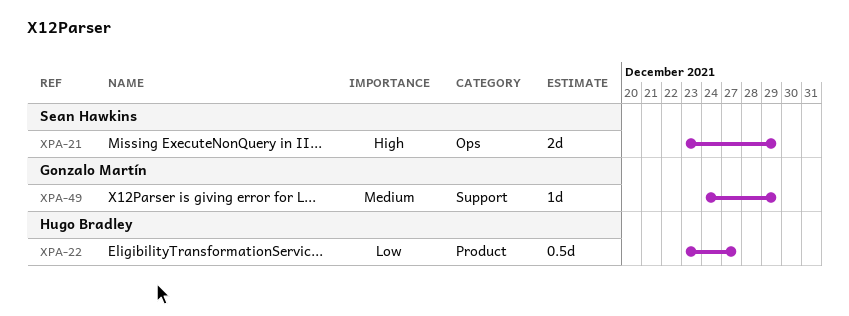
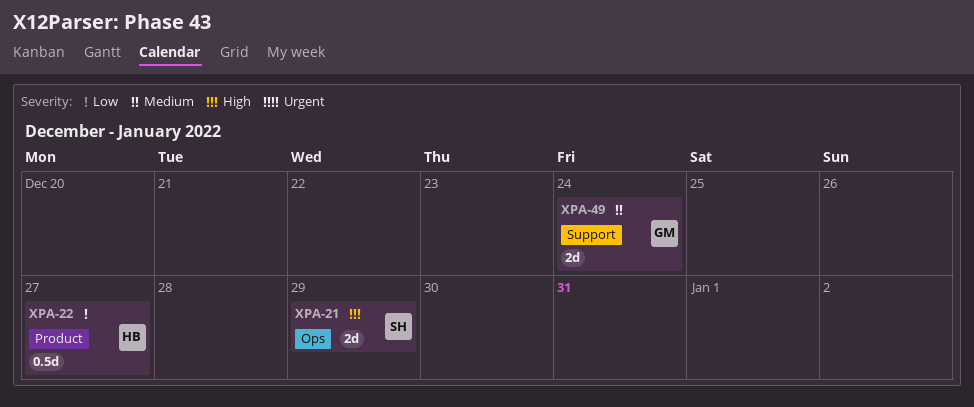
XPA-49, estimate: 1d -> 2d
XPA-49, due: Dec 29 -> Dec 24

